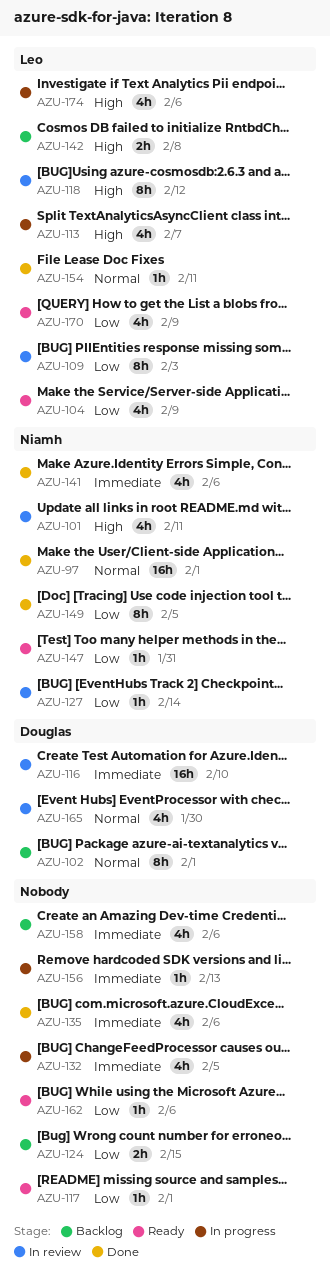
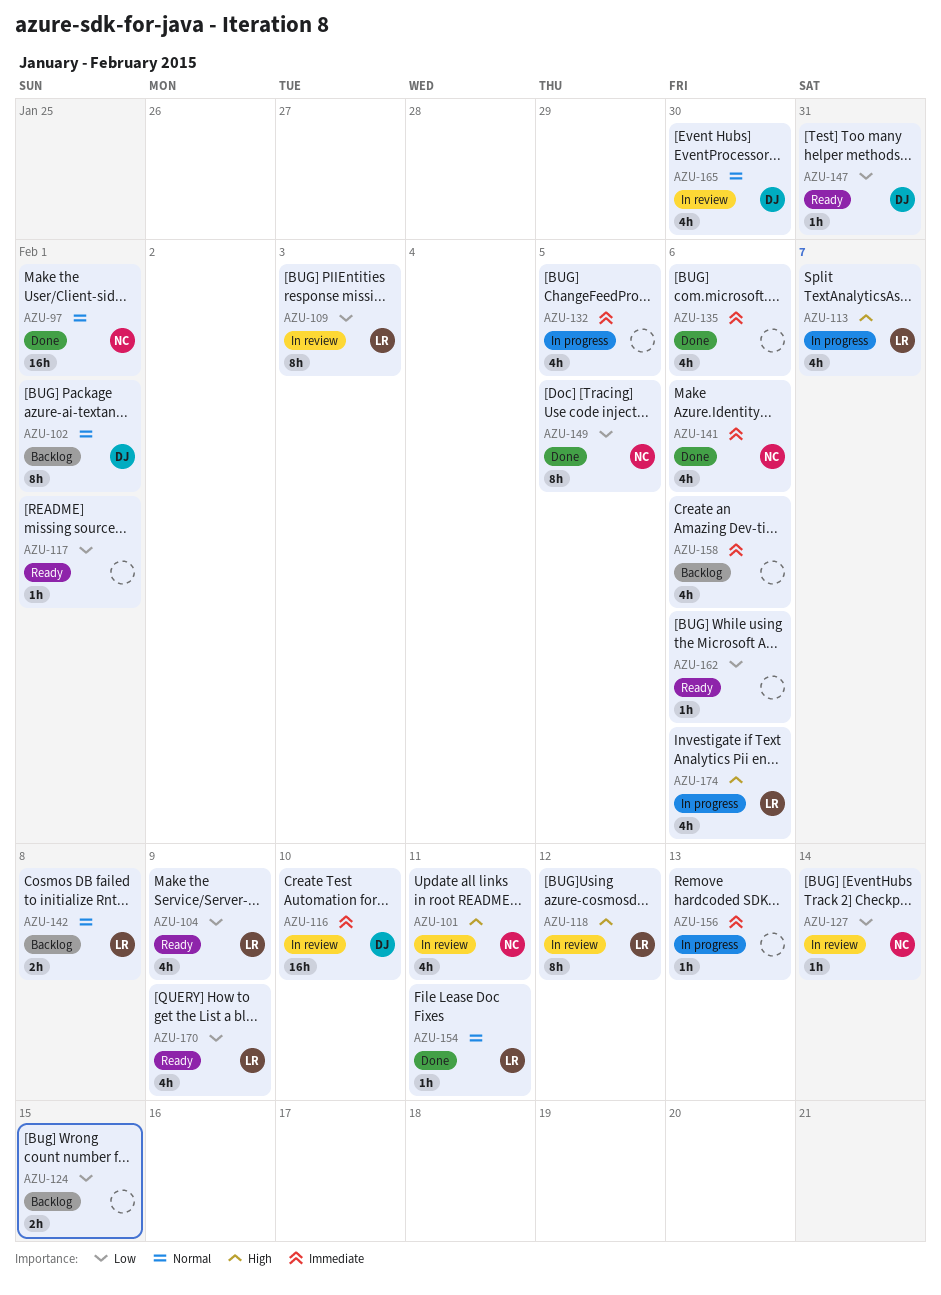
AZU-142, priority: High -> Normal
AZU-147, owner: Niamh -> Douglas

